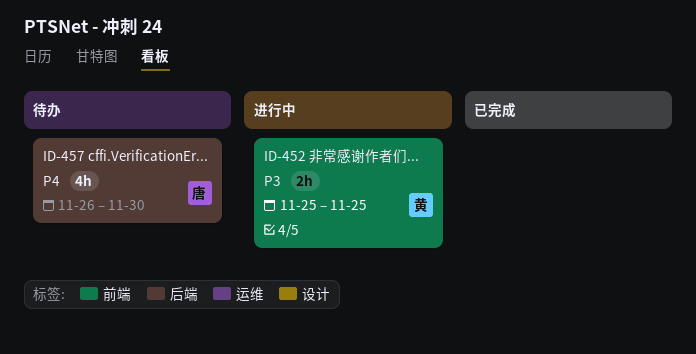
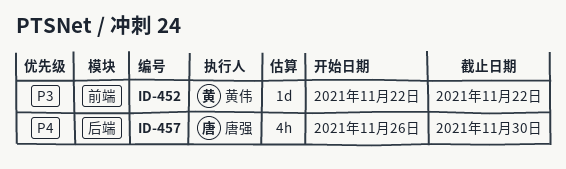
ID-452, estimate: 2h -> 1d
ID-452, start: Nov 25 -> Nov 22
ID-452, due: Nov 25 -> Nov 22

